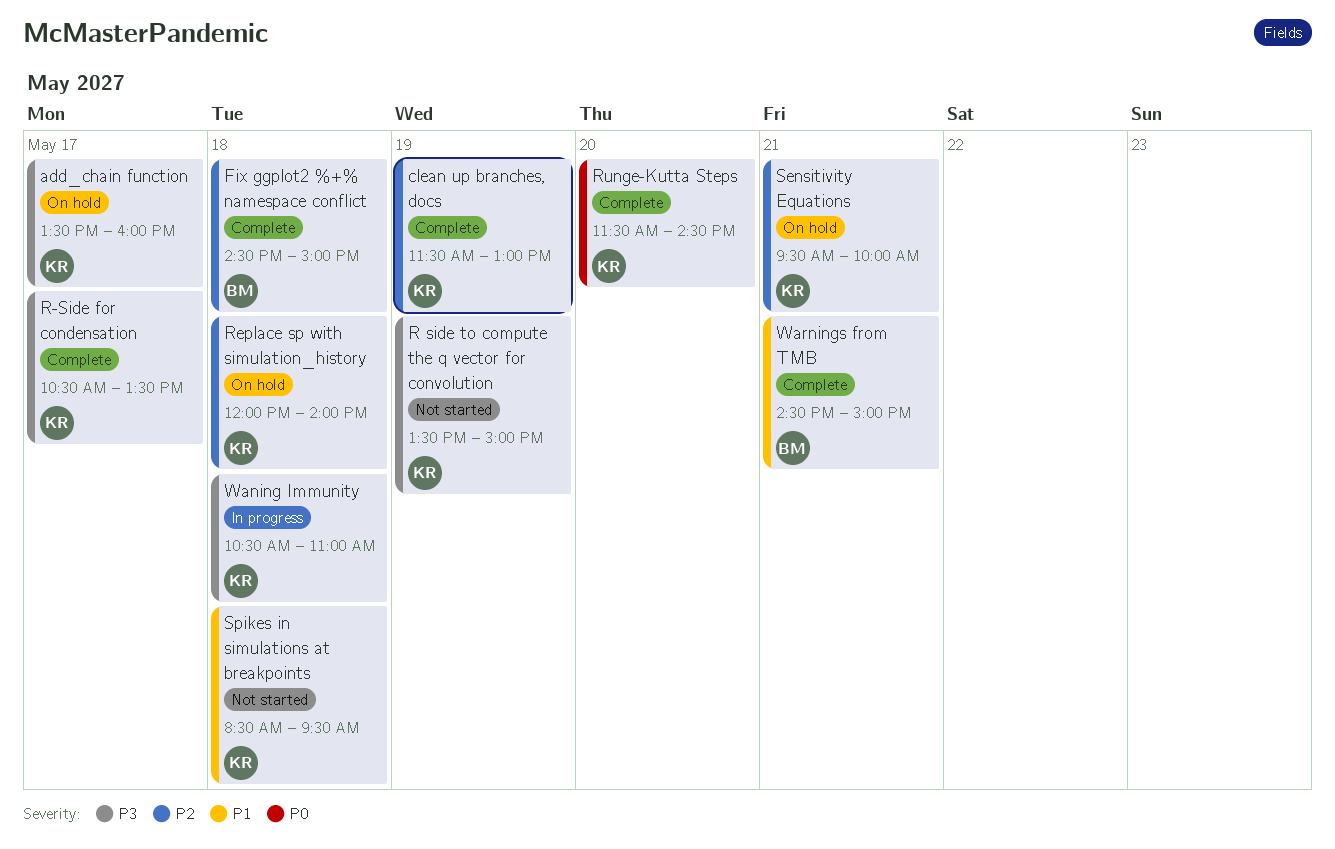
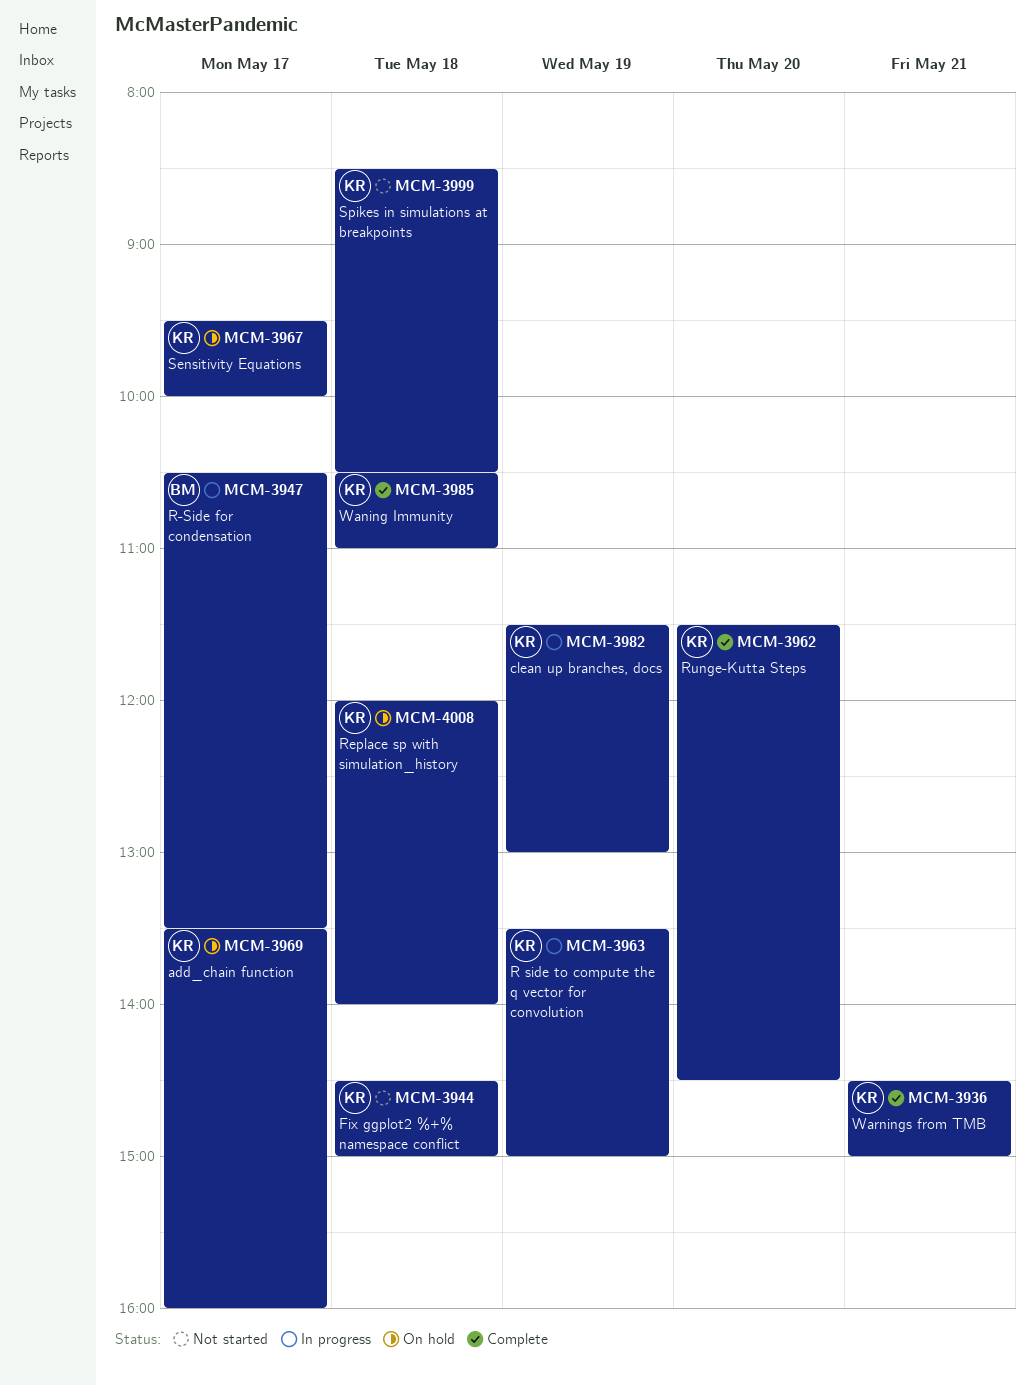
clean up branches, docs, status: Complete -> In progress
Fix ggplot2 %+% namespace conflict, status: Complete -> Not started
Fix ggplot2 %+% namespace conflict, owner: BM -> KR
R side to compute the q vector for convolution, status: Not started -> In progress
R-Side for condensation, status: Complete -> In progress
R-Side for condensation, owner: KR -> BM
Sensitivity Equations, day: May 21 -> May 17
Spikes in simulations at breakpoints, ends: 09:30 -> 10:30
Waning Immunity, status: In progress -> Complete
Warnings from TMB, owner: BM -> KR

